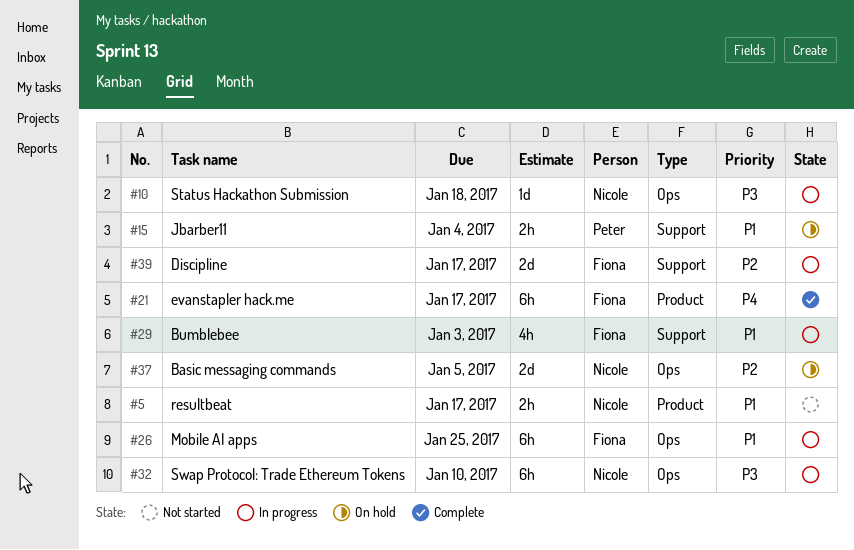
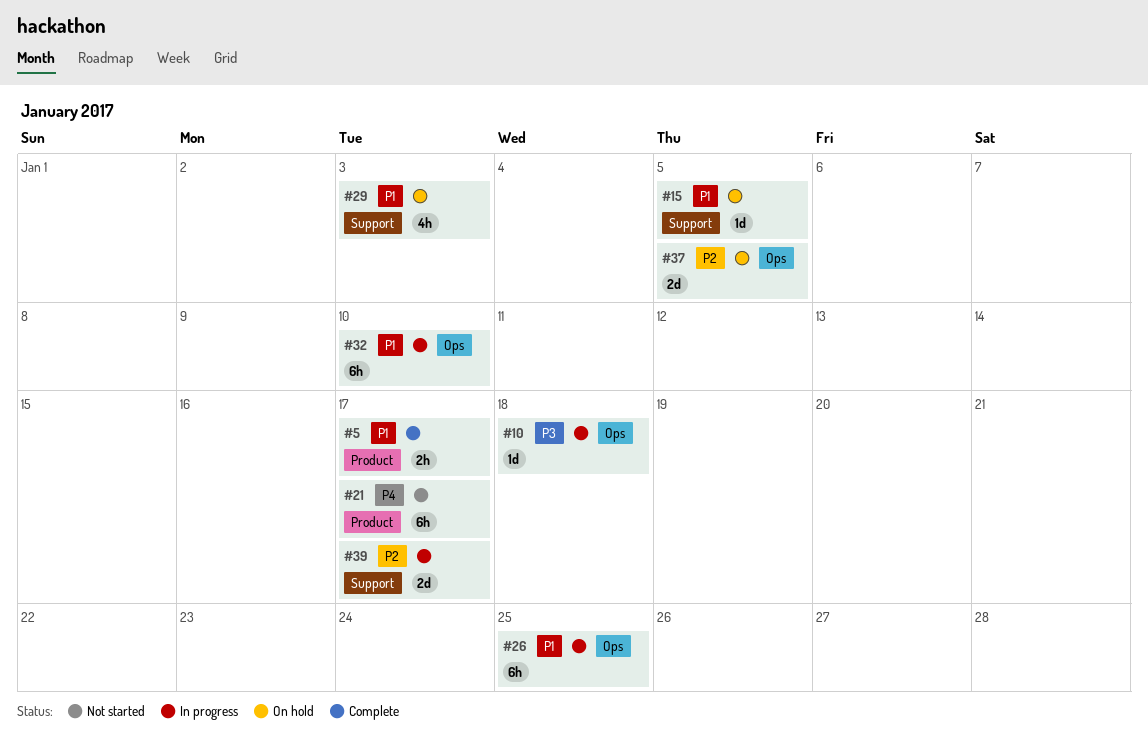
#5, status: Not started -> Complete
#15, estimate: 2h -> 1d
#15, due: Jan 4 -> Jan 5
#21, status: Complete -> Not started
#29, status: In progress -> On hold
#32, priority: P3 -> P1

